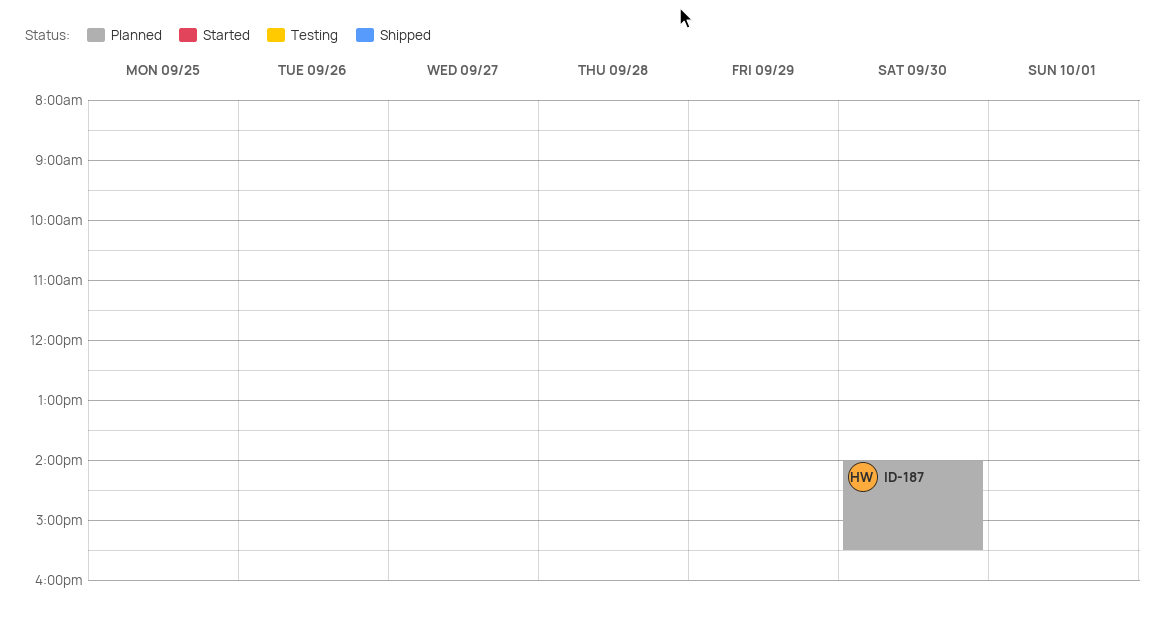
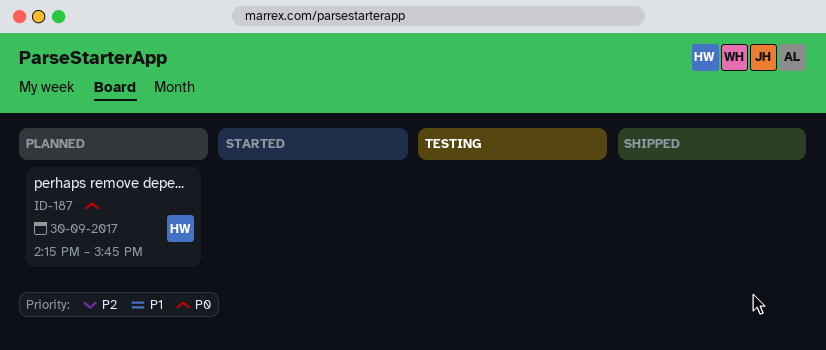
ID-187, begins: 14:00 -> 14:15
ID-187, ends: 15:30 -> 15:45

